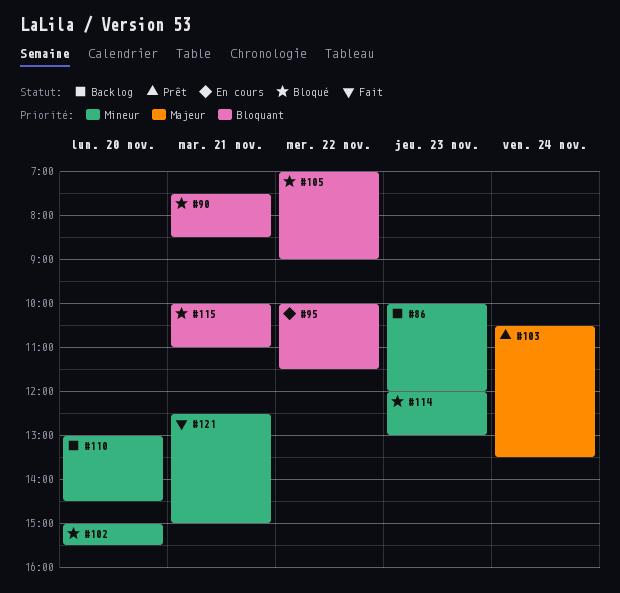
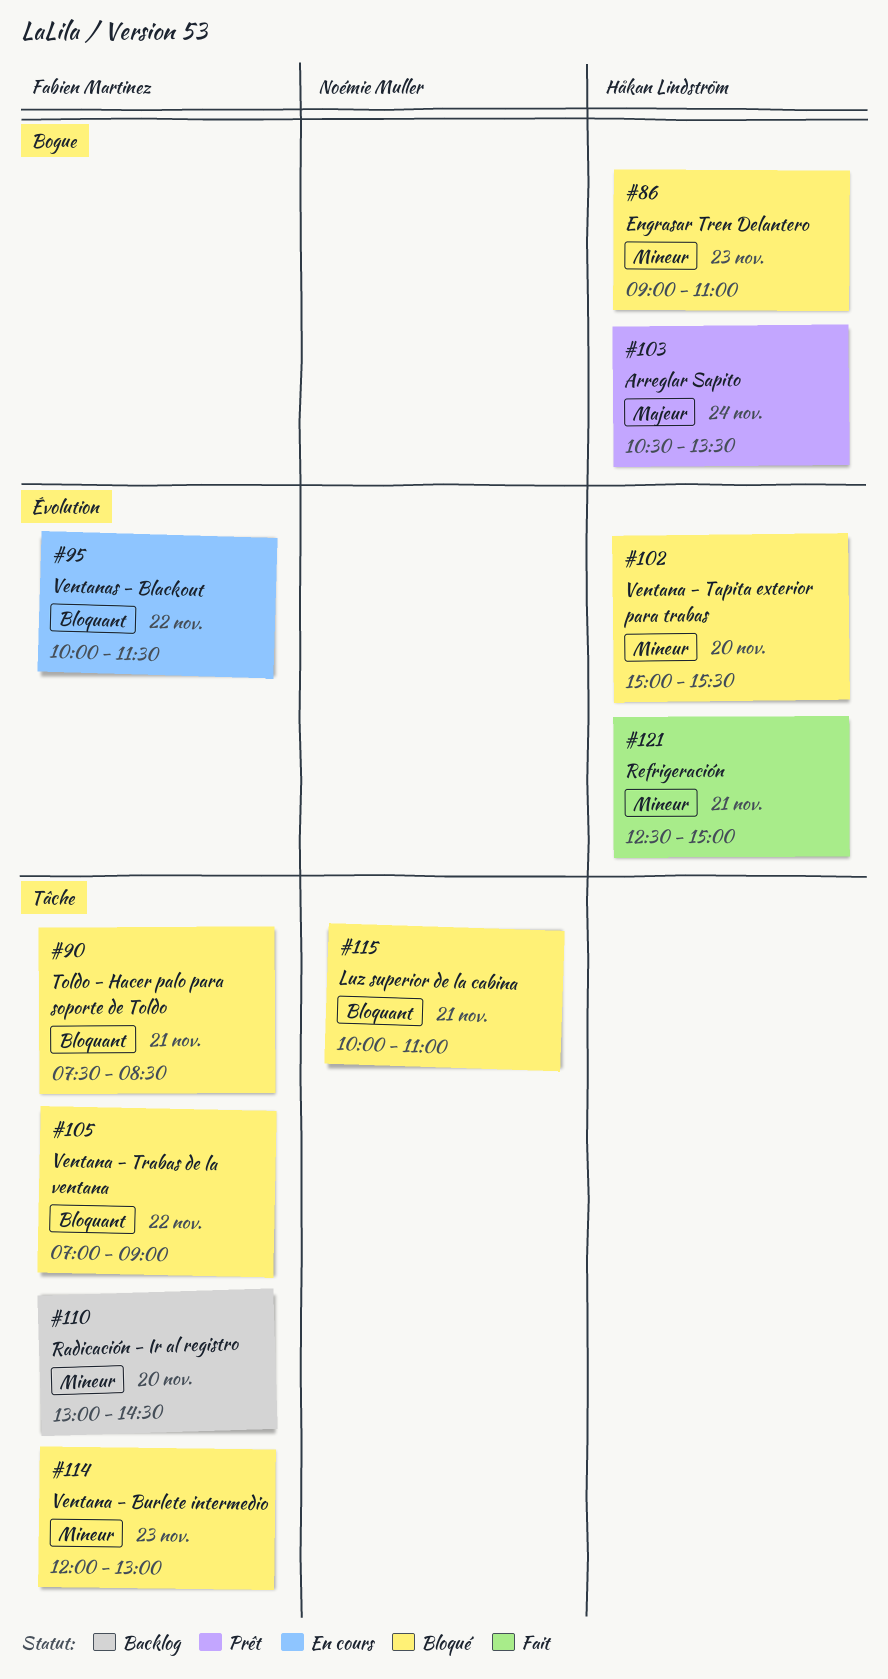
#86, status: Backlog -> Bloqué
#86, begins: 10:00 -> 09:00
#86, ends: 12:00 -> 11:00

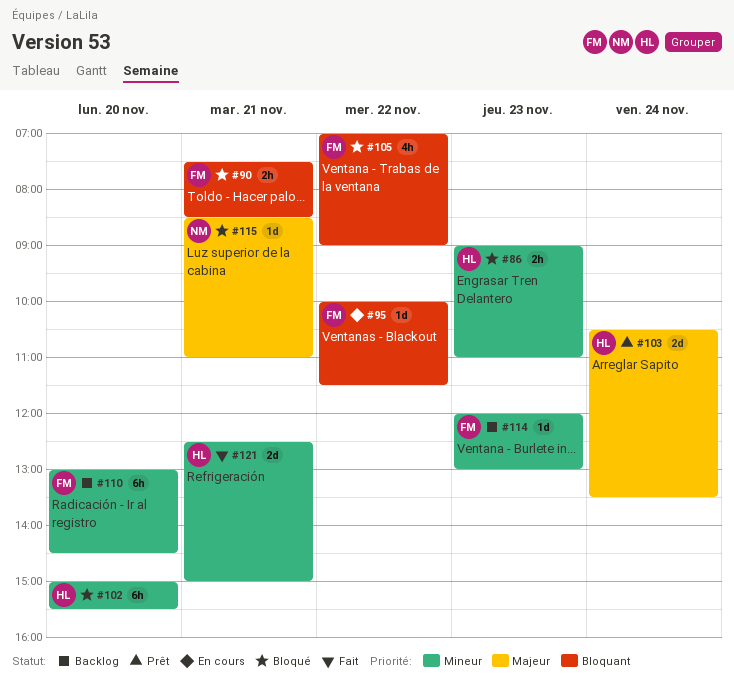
#114, status: Bloqué -> Backlog
#115, priority: Bloquant -> Majeur
#115, begins: 10:00 -> 08:30

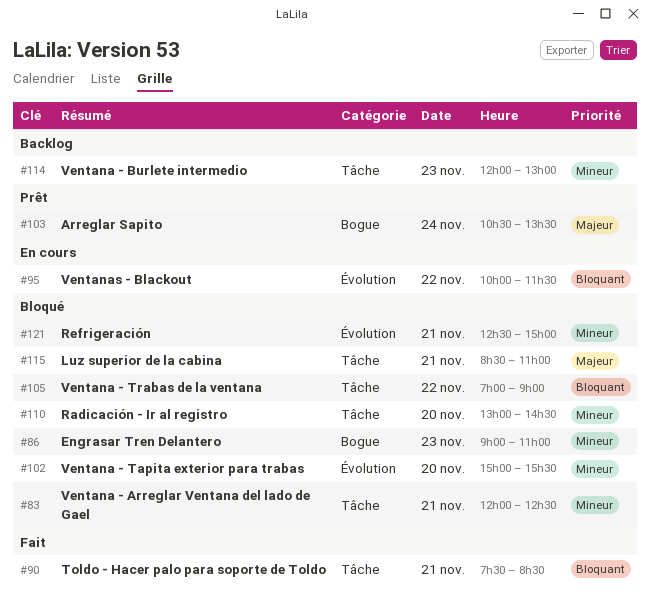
#83: none -> present
#90, status: Bloqué -> Fait
#110, status: Backlog -> Bloqué
#121, status: Fait -> Bloqué

